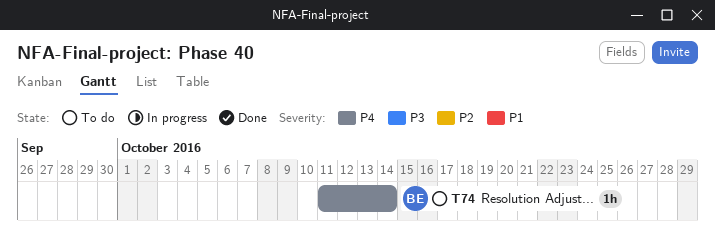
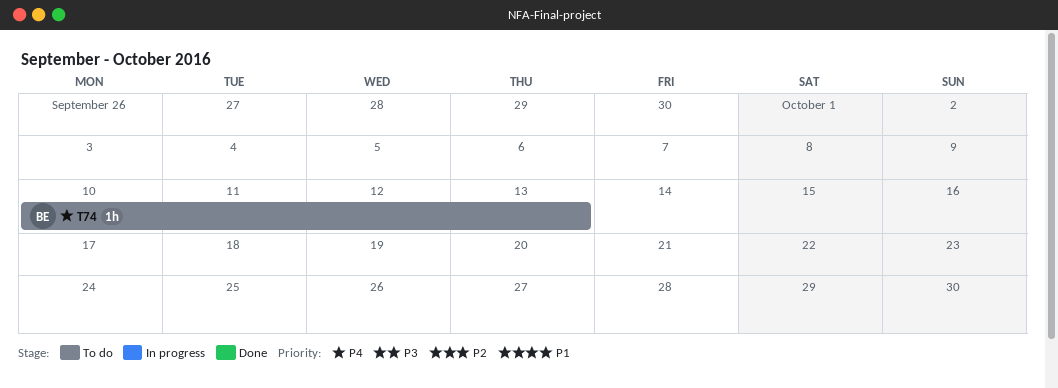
T74, start: Oct 11 -> Oct 10
T74, due: Oct 14 -> Oct 13

